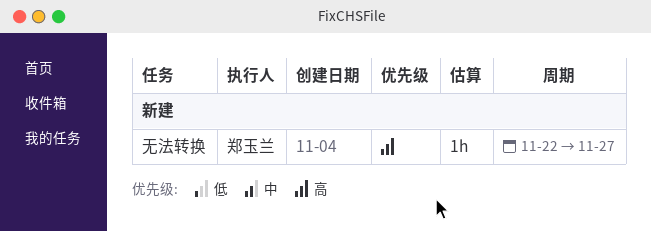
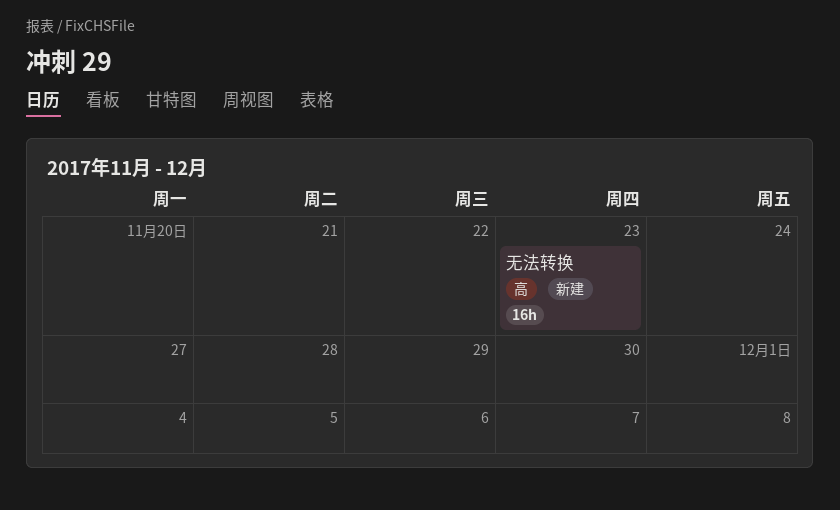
无法转换, estimate: 1h -> 16h
无法转换, due: Nov 27 -> Nov 23

